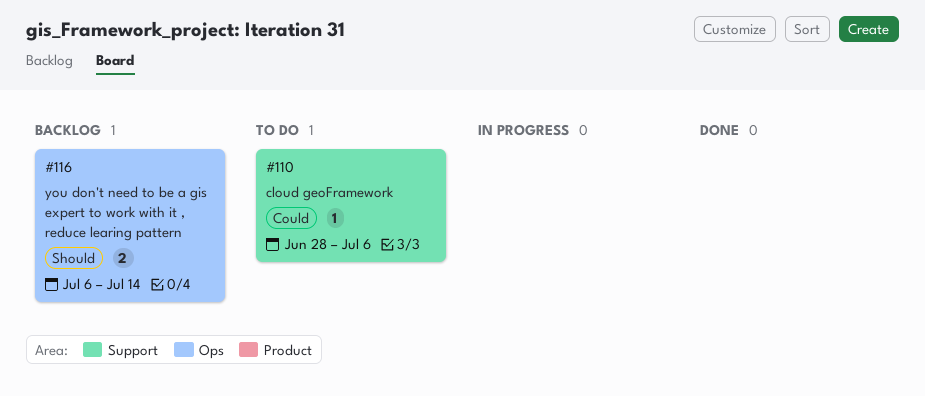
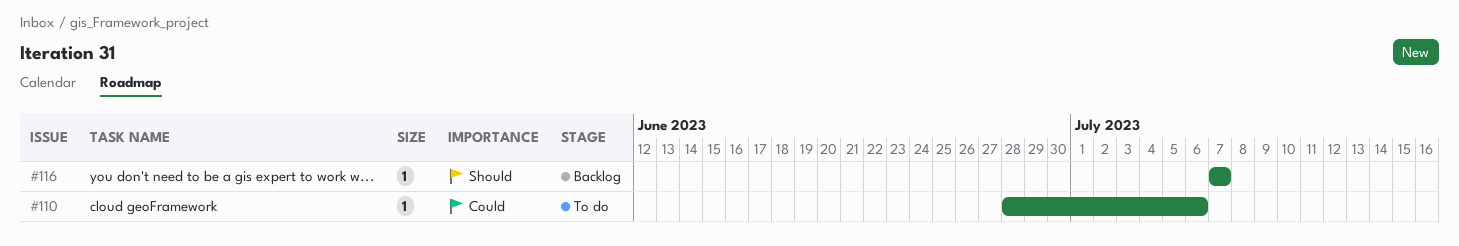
#116, estimate: 2 -> 1
#116, start: Jul 6 -> Jul 7
#116, due: Jul 14 -> Jul 7

